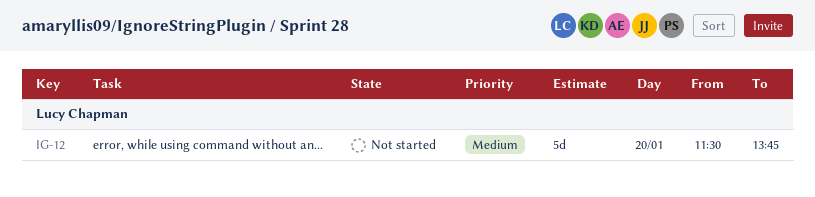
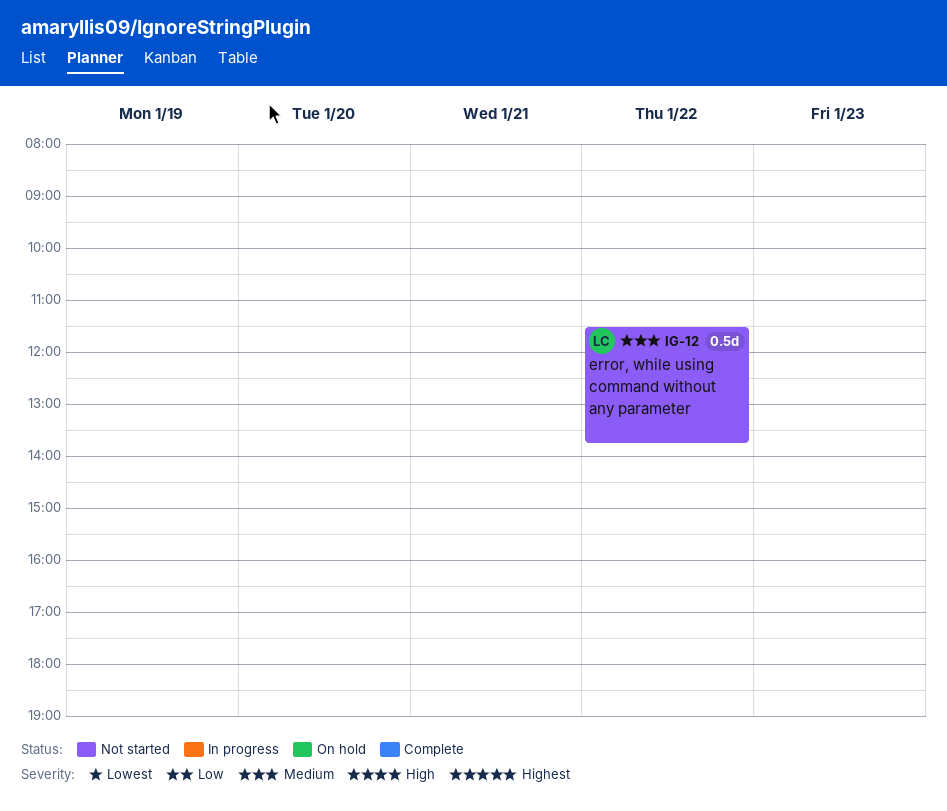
IG-12, estimate: 5d -> 0.5d
IG-12, day: Jan 20 -> Jan 22

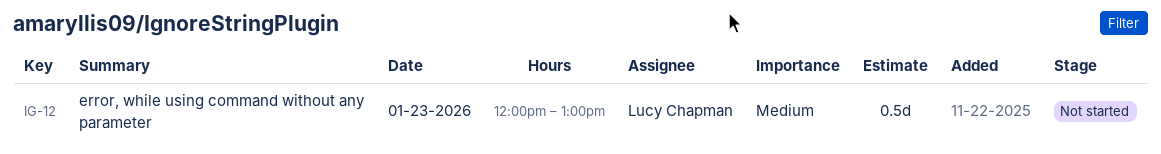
IG-12, day: Jan 22 -> Jan 23
IG-12, begins: 11:30 -> 12:00
IG-12, ends: 13:45 -> 13:00

